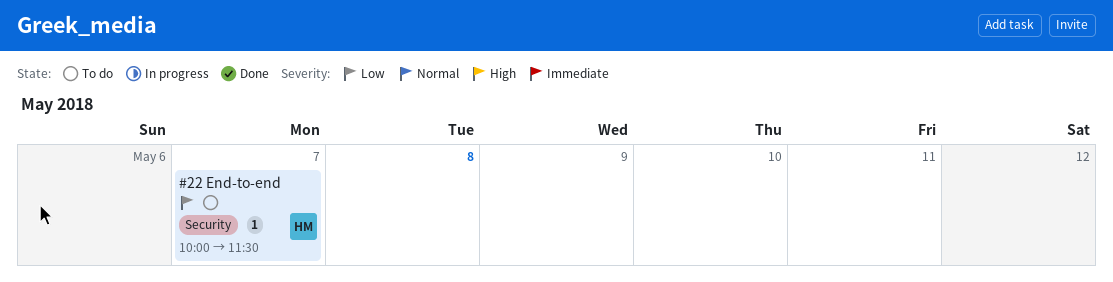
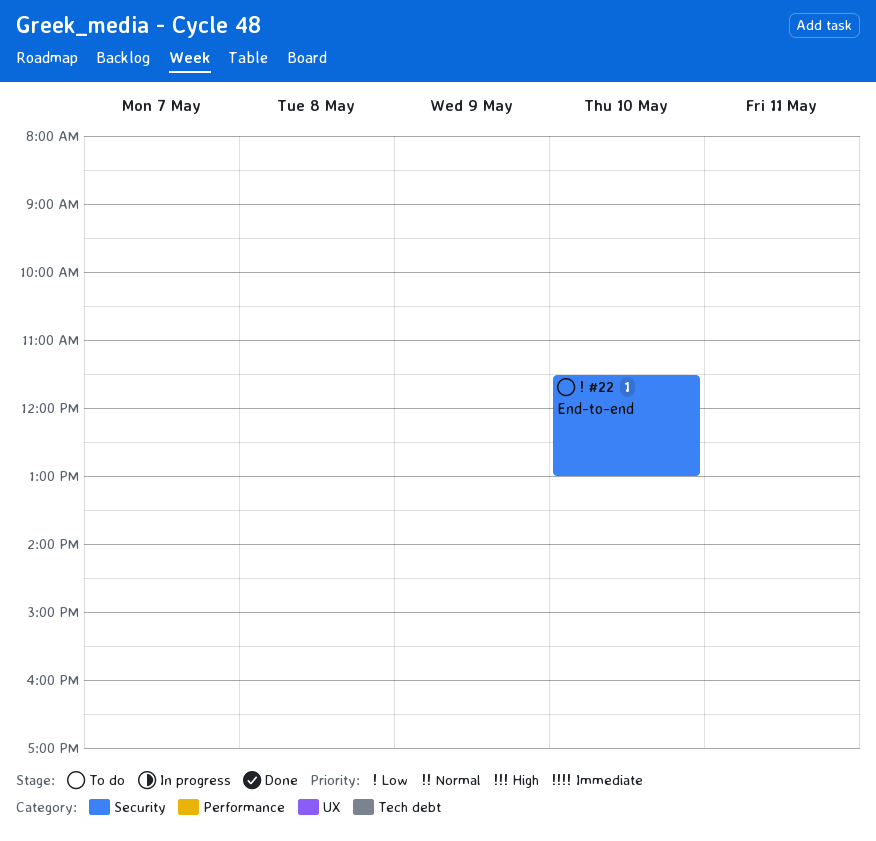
#22, day: May 7 -> May 10
#22, begins: 10:00 -> 11:30
#22, ends: 11:30 -> 13:00

